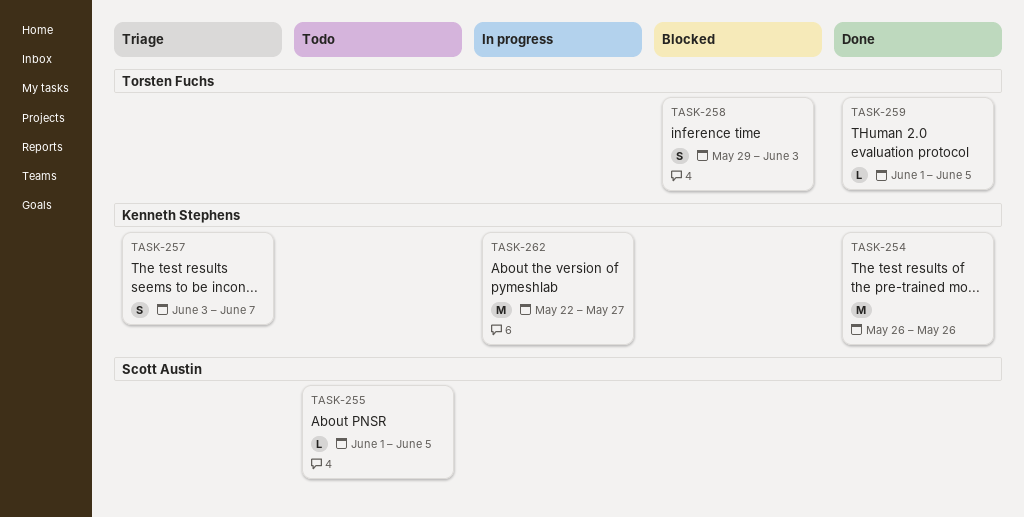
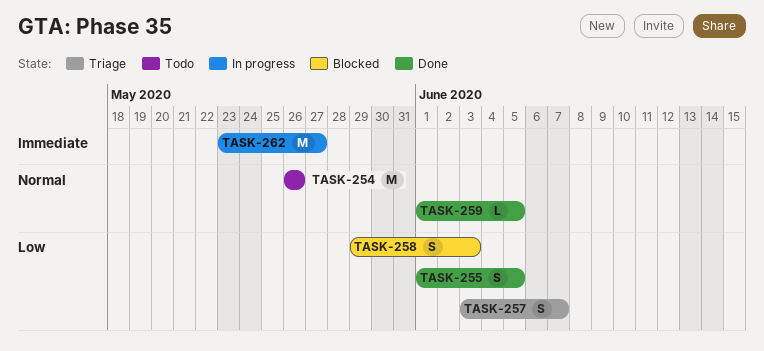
TASK-254, status: Done -> Todo
TASK-255, status: Todo -> Done
TASK-255, estimate: L -> S
TASK-262, start: May 22 -> May 23

